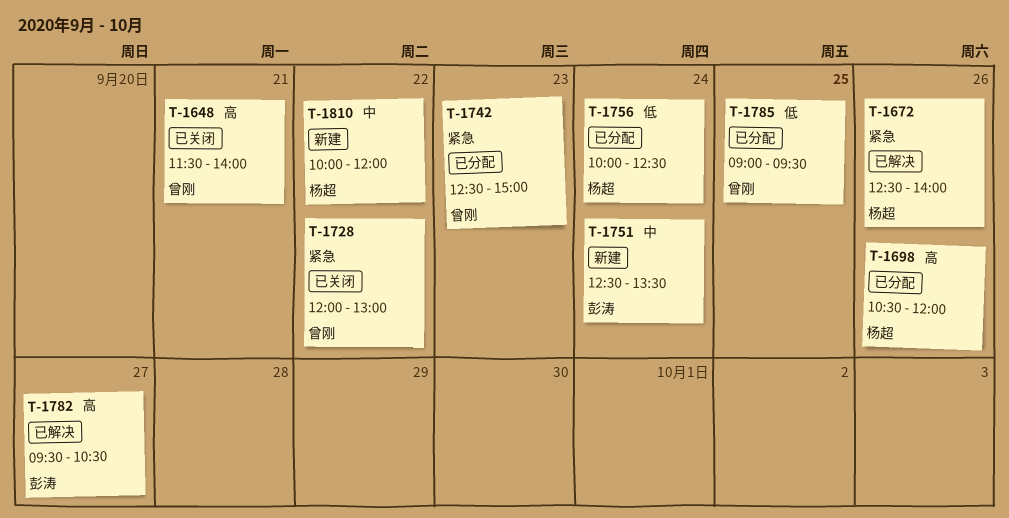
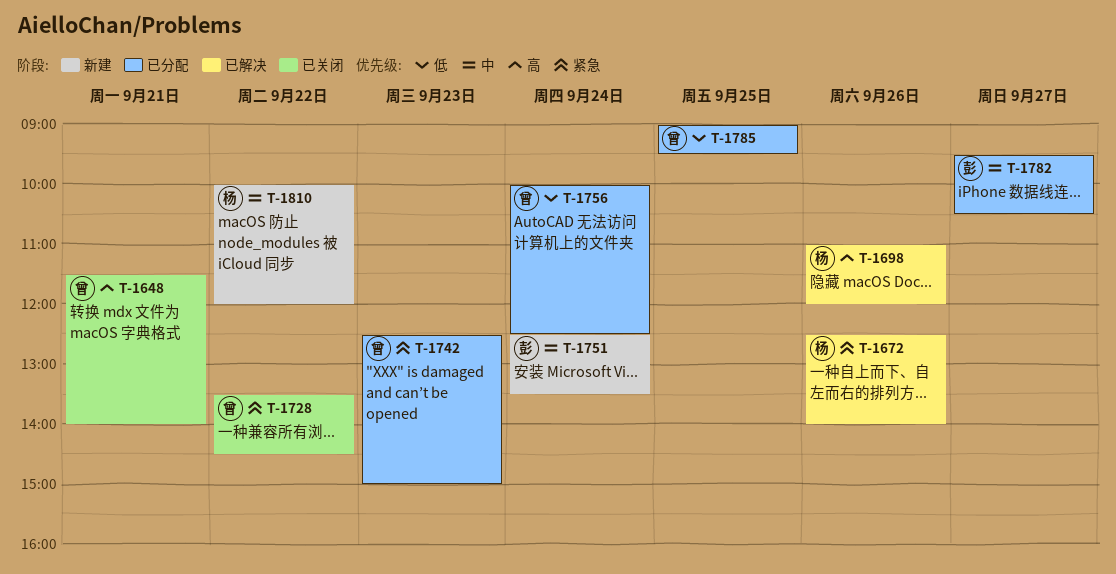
T-1698, status: 已分配 -> 已解决
T-1698, begins: 10:30 -> 11:00
T-1728, begins: 12:00 -> 13:30
T-1728, ends: 13:00 -> 14:30
T-1756, owner: 杨超 -> 曾刚
T-1782, status: 已解决 -> 已分配
T-1782, priority: 高 -> 中

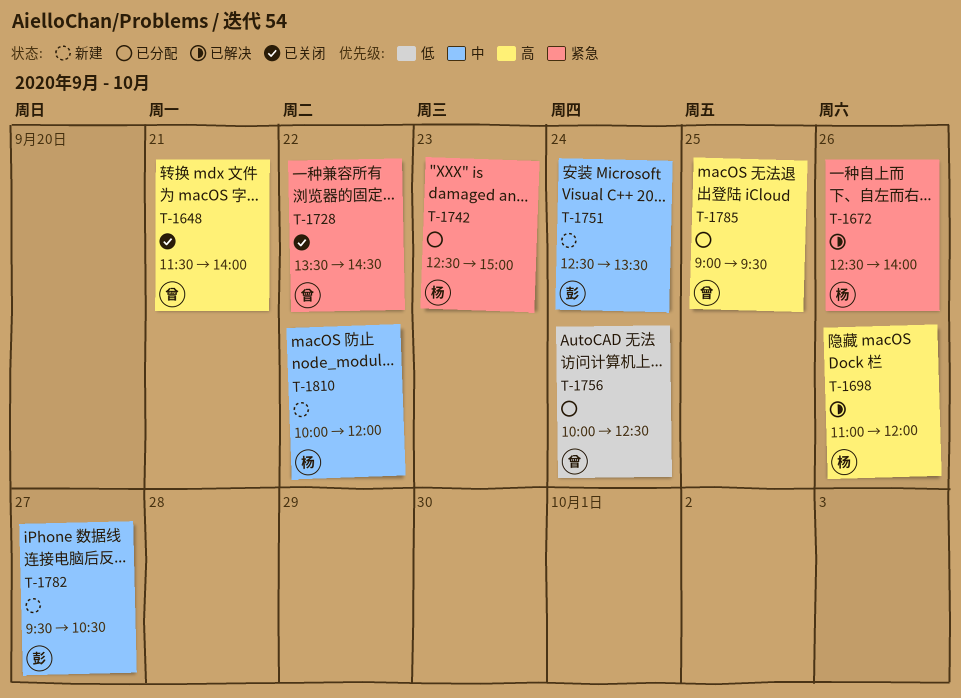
T-1742, owner: 曾 -> 杨
T-1782, status: 已分配 -> 新建
T-1785, priority: 低 -> 高

